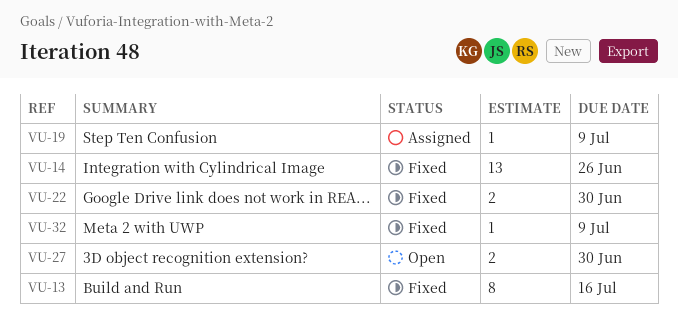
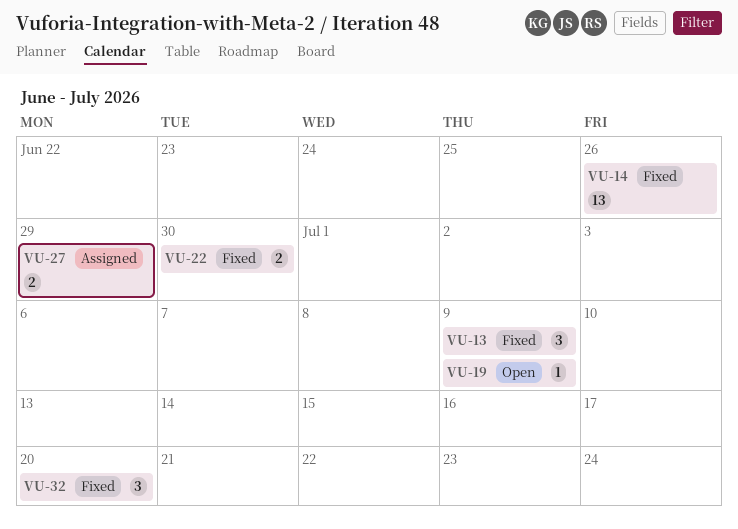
VU-13, estimate: 8 -> 3
VU-13, due: Jul 16 -> Jul 9
VU-19, status: Assigned -> Open
VU-27, status: Open -> Assigned
VU-27, due: Jun 30 -> Jun 29
VU-32, estimate: 1 -> 3
VU-32, due: Jul 9 -> Jul 20

